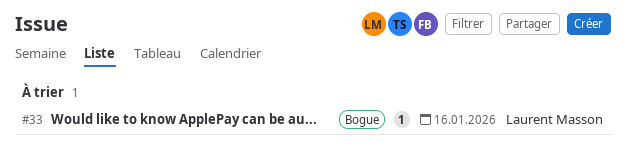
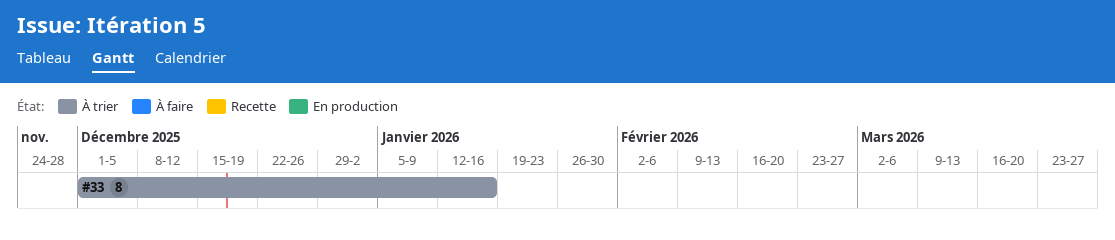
#33, estimate: 1 -> 8

